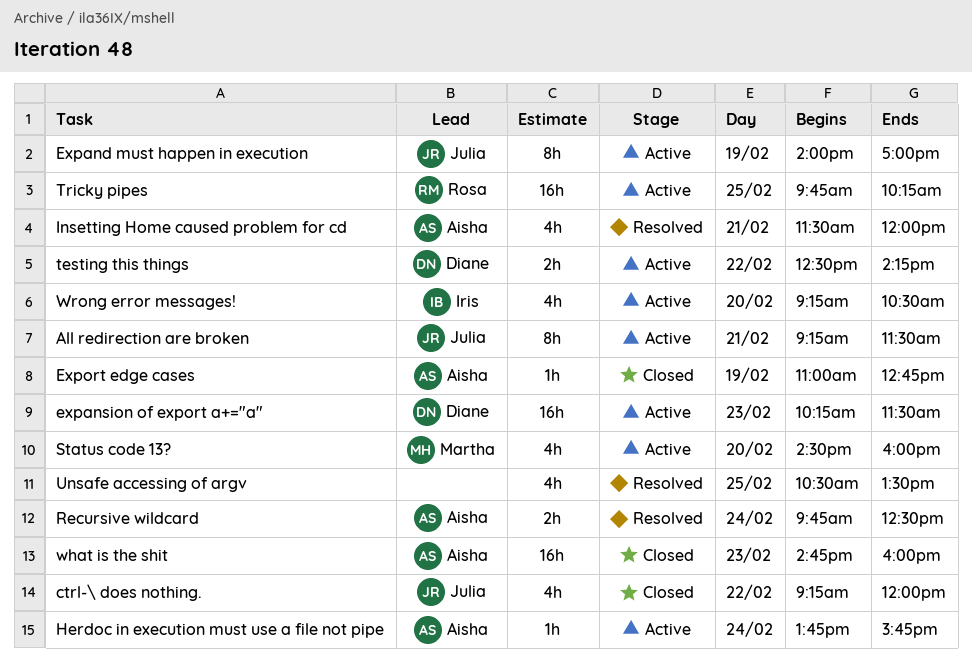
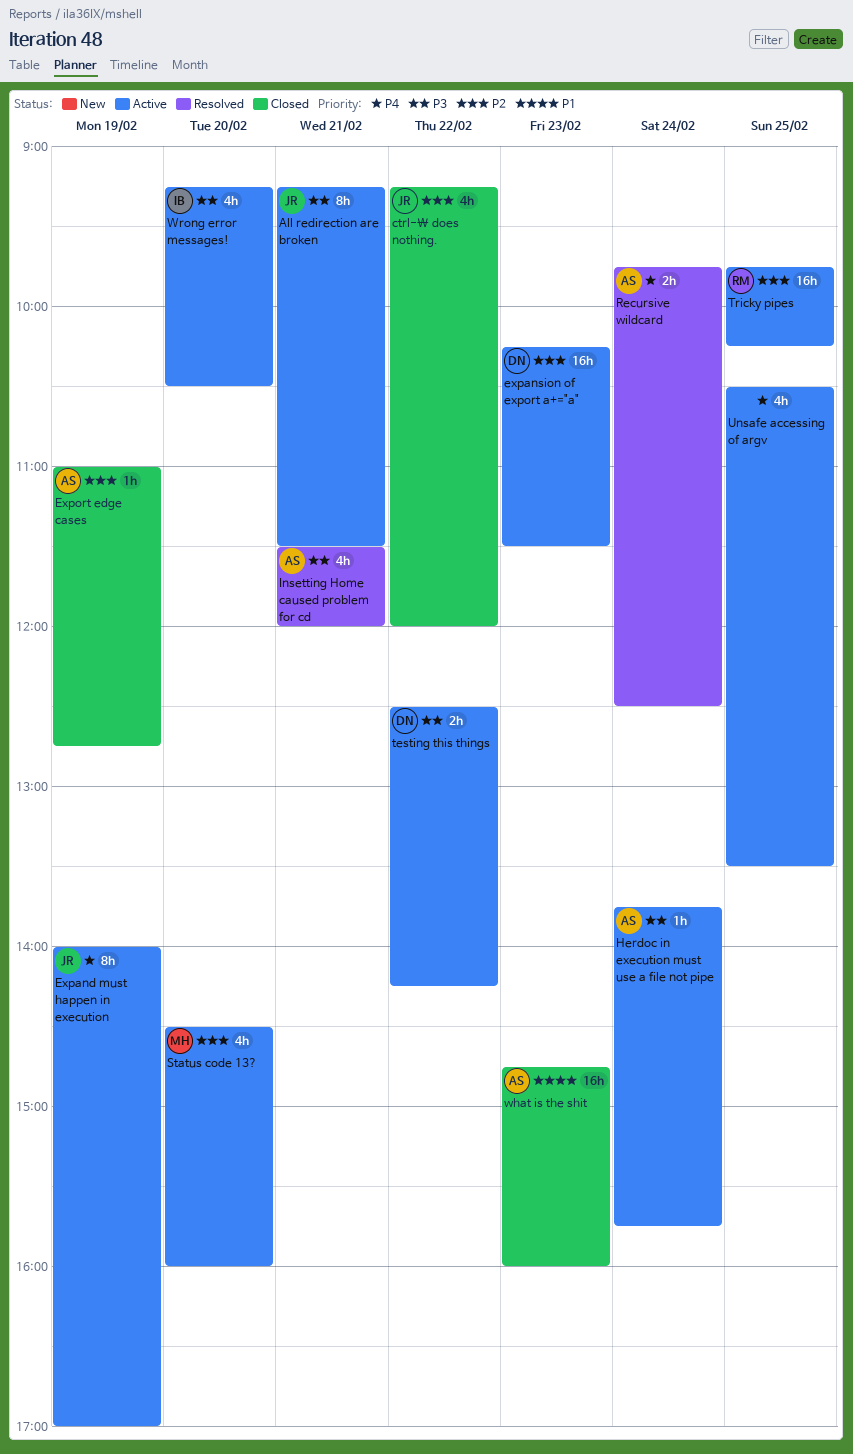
Unsafe accessing of argv, status: Resolved -> Active

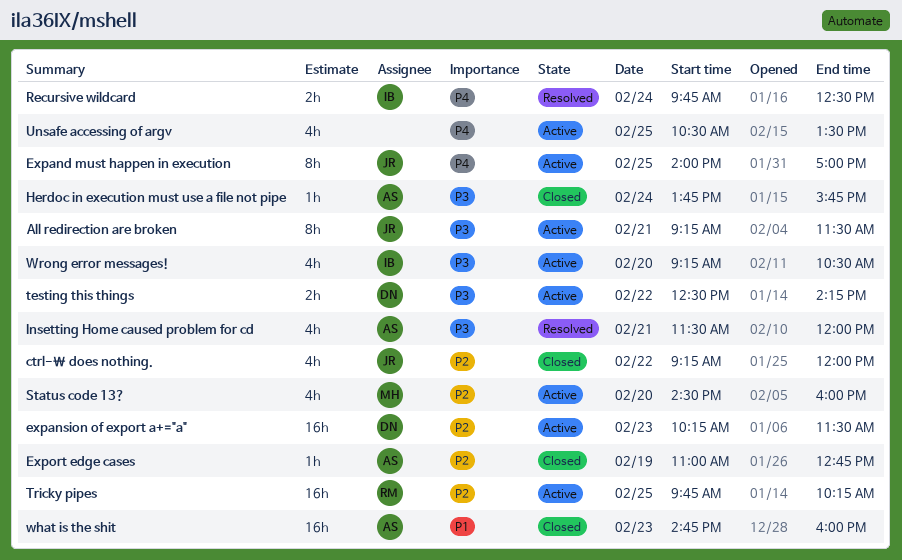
Expand must happen in execution, day: Feb 19 -> Feb 25
Herdoc in execution must use a file not pipe, status: Active -> Closed
Recursive wildcard, owner: AS -> IB

